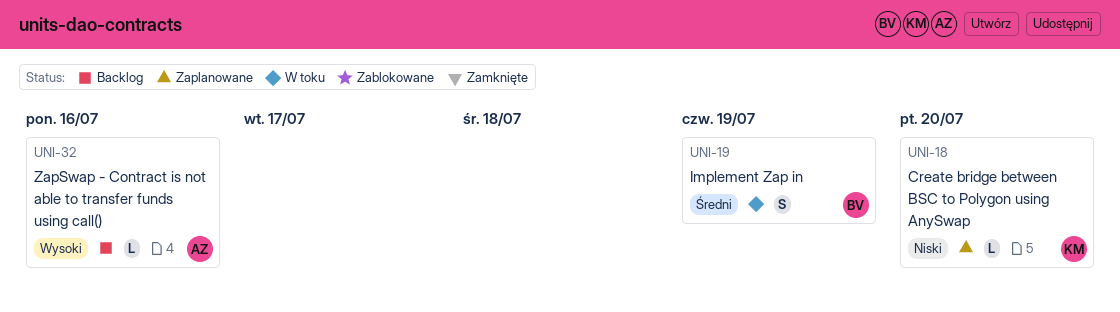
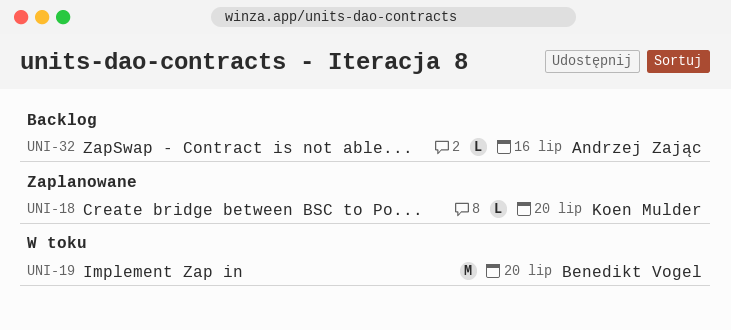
UNI-19, estimate: S -> M
UNI-19, due: Jul 19 -> Jul 20

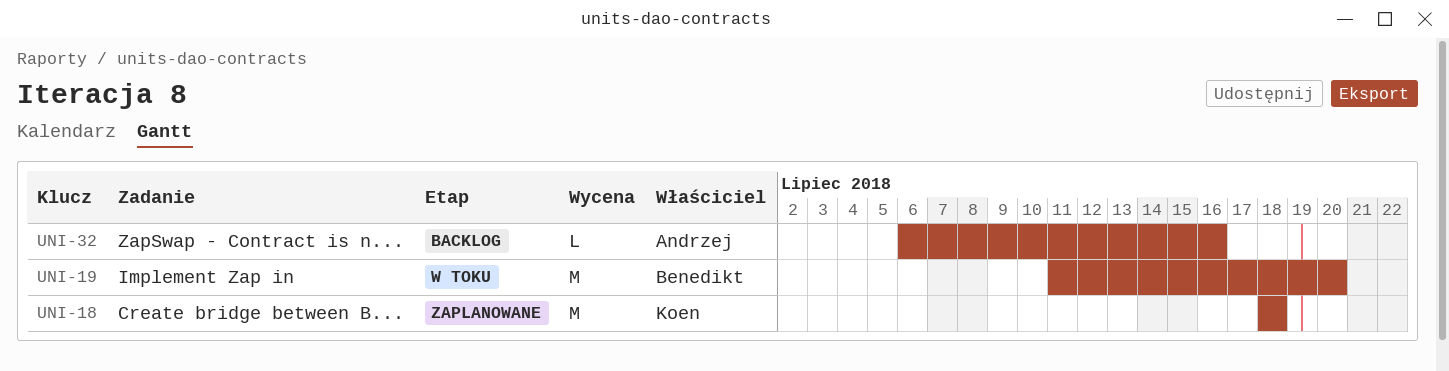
UNI-18, estimate: L -> M
UNI-18, due: Jul 20 -> Jul 18

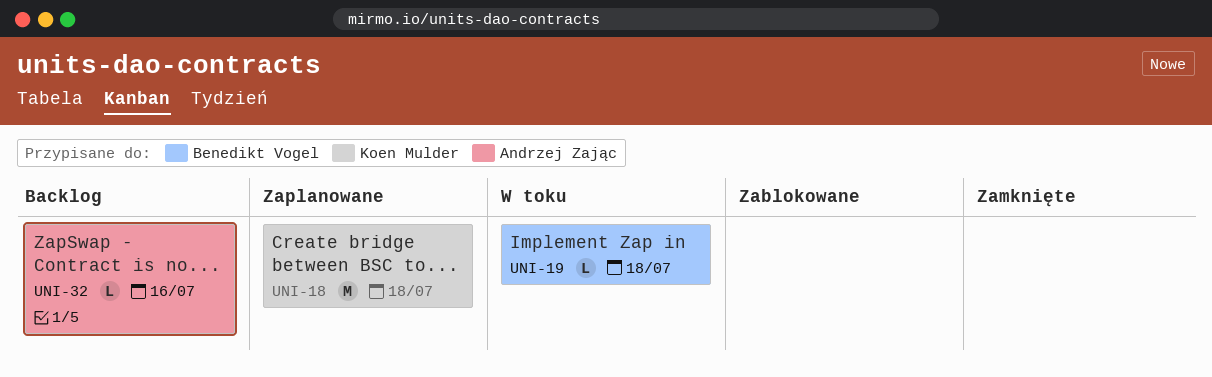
UNI-19, estimate: M -> L
UNI-19, due: Jul 20 -> Jul 18

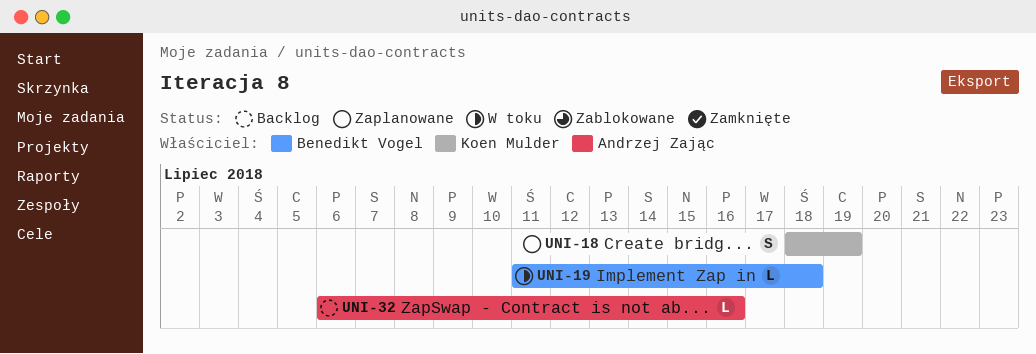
UNI-18, estimate: M -> S
UNI-18, due: Jul 18 -> Jul 19

